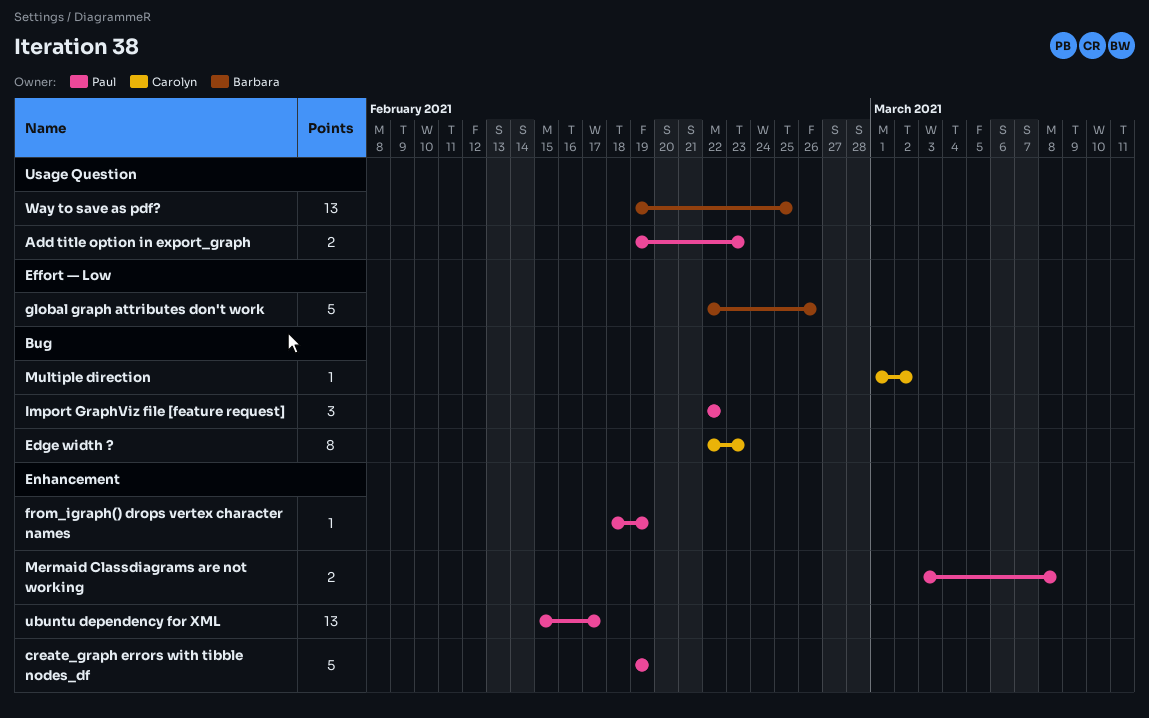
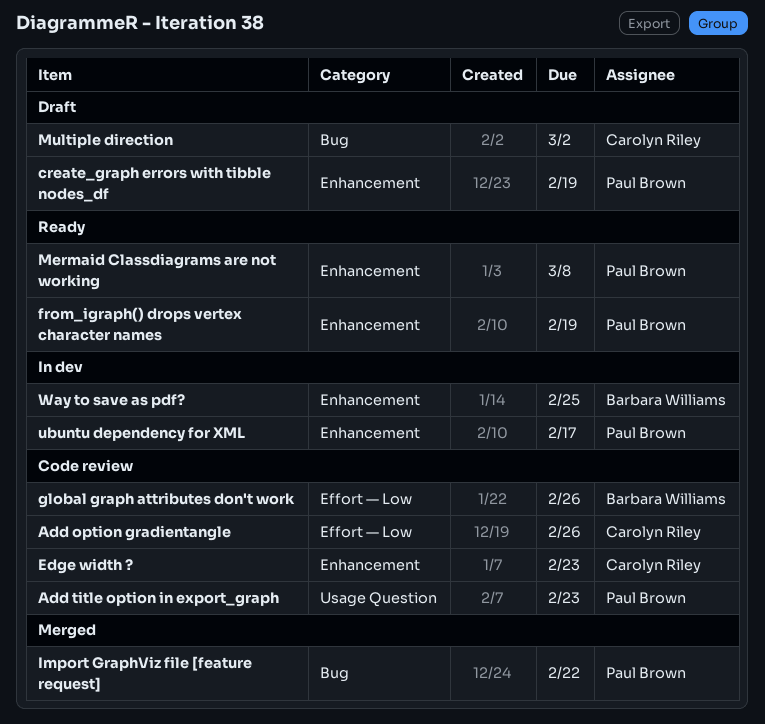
Add option gradientangle: none -> present
Edge width ?, label: Bug -> Enhancement
Way to save as pdf?, label: Usage Question -> Enhancement

